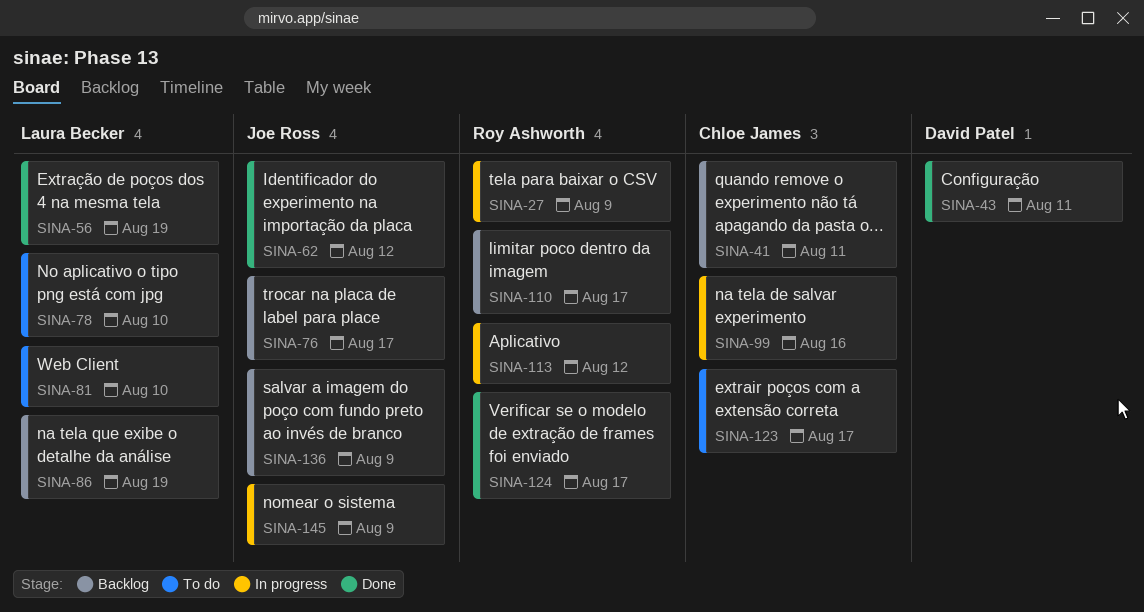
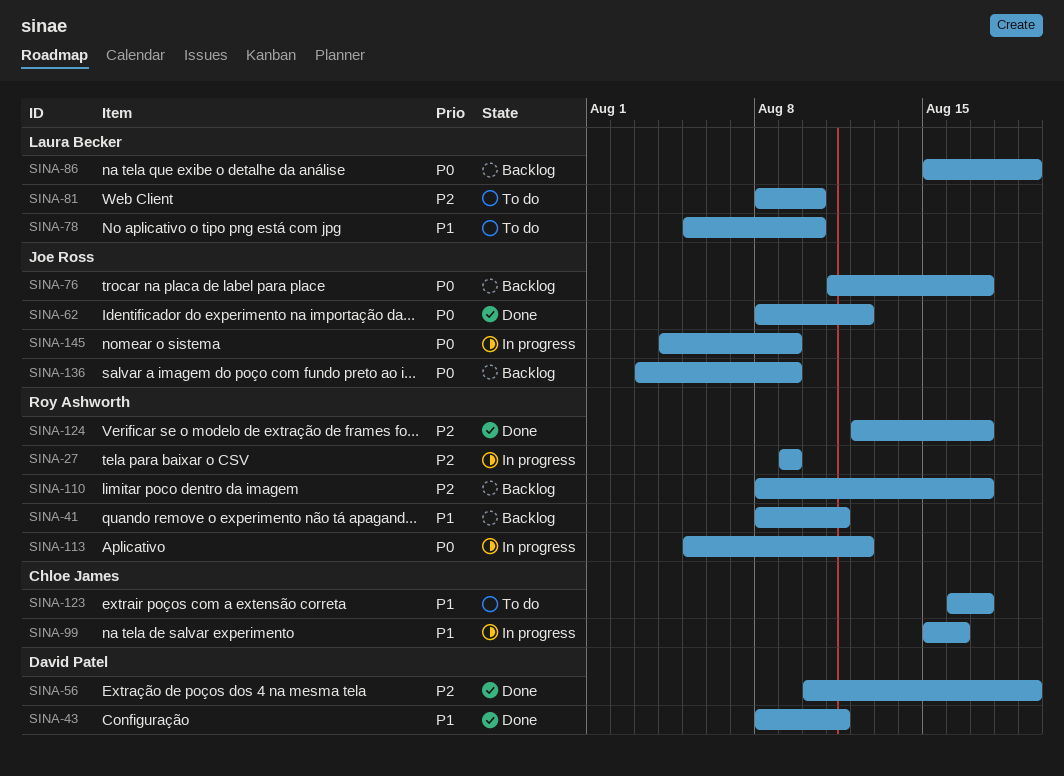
SINA-41, owner: Chloe James -> Roy Ashworth
SINA-56, owner: Laura Becker -> David Patel

